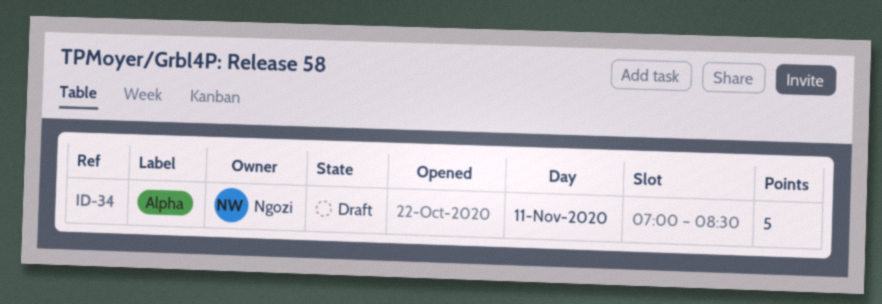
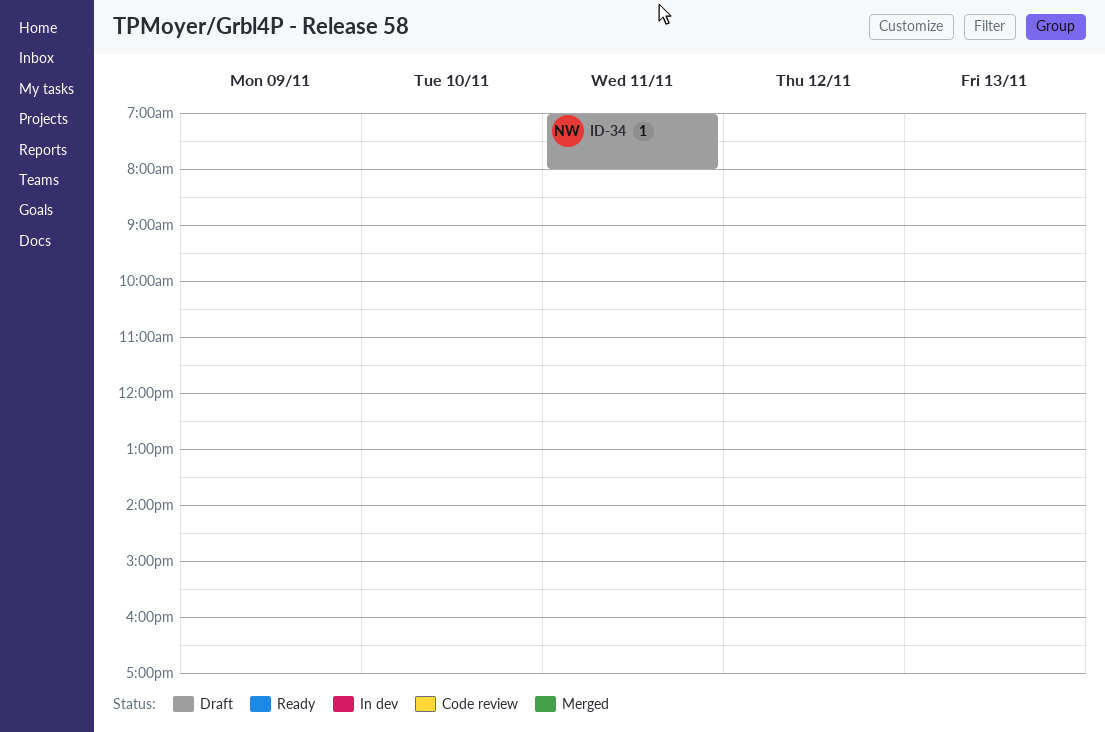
ID-34, estimate: 5 -> 1
ID-34, ends: 08:30 -> 08:00

